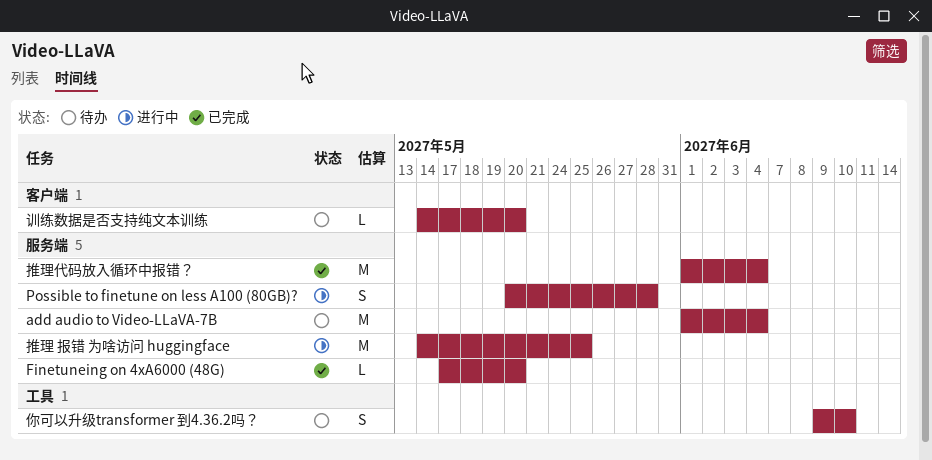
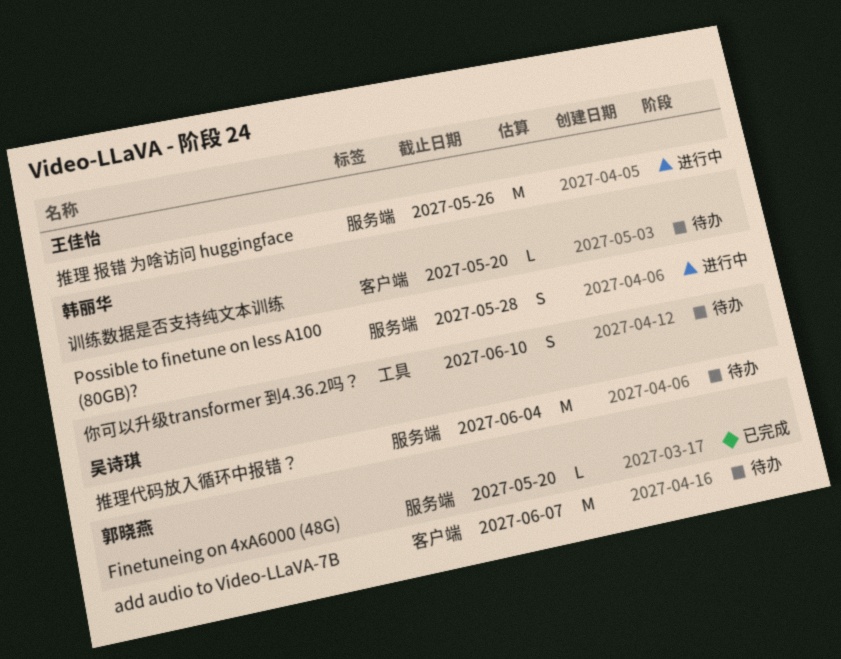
add audio to Video-LLaVA-7B, label: 服务端 -> 客户端
add audio to Video-LLaVA-7B, due: Jun 4 -> Jun 7
推理 报错 为啥访问 huggingface, due: May 25 -> May 26
推理代码放入循环中报错？, status: 已完成 -> 待办

